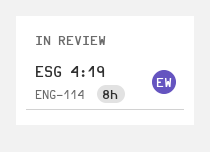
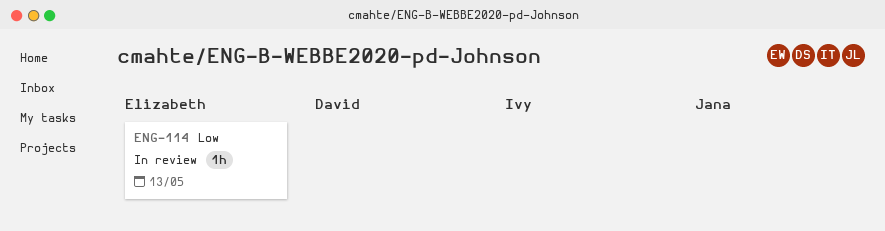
ENG-114, estimate: 8h -> 1h

